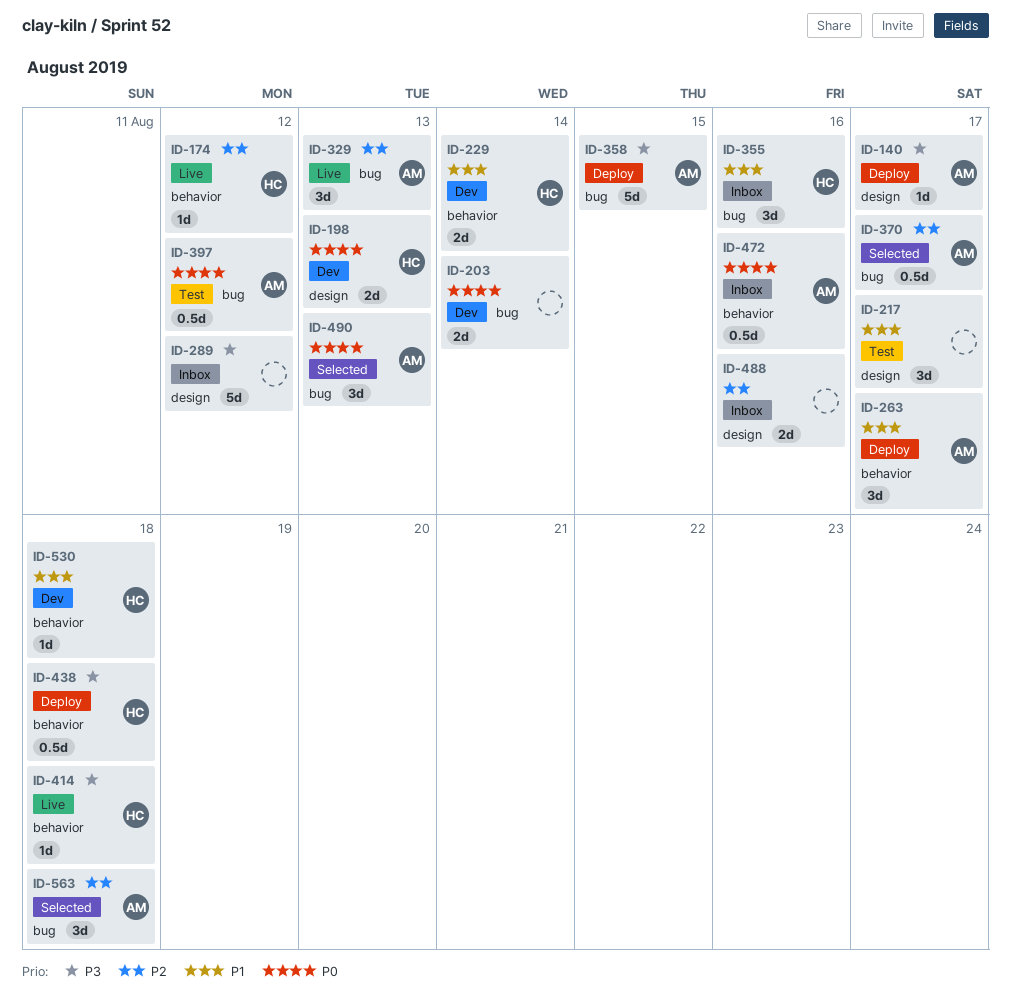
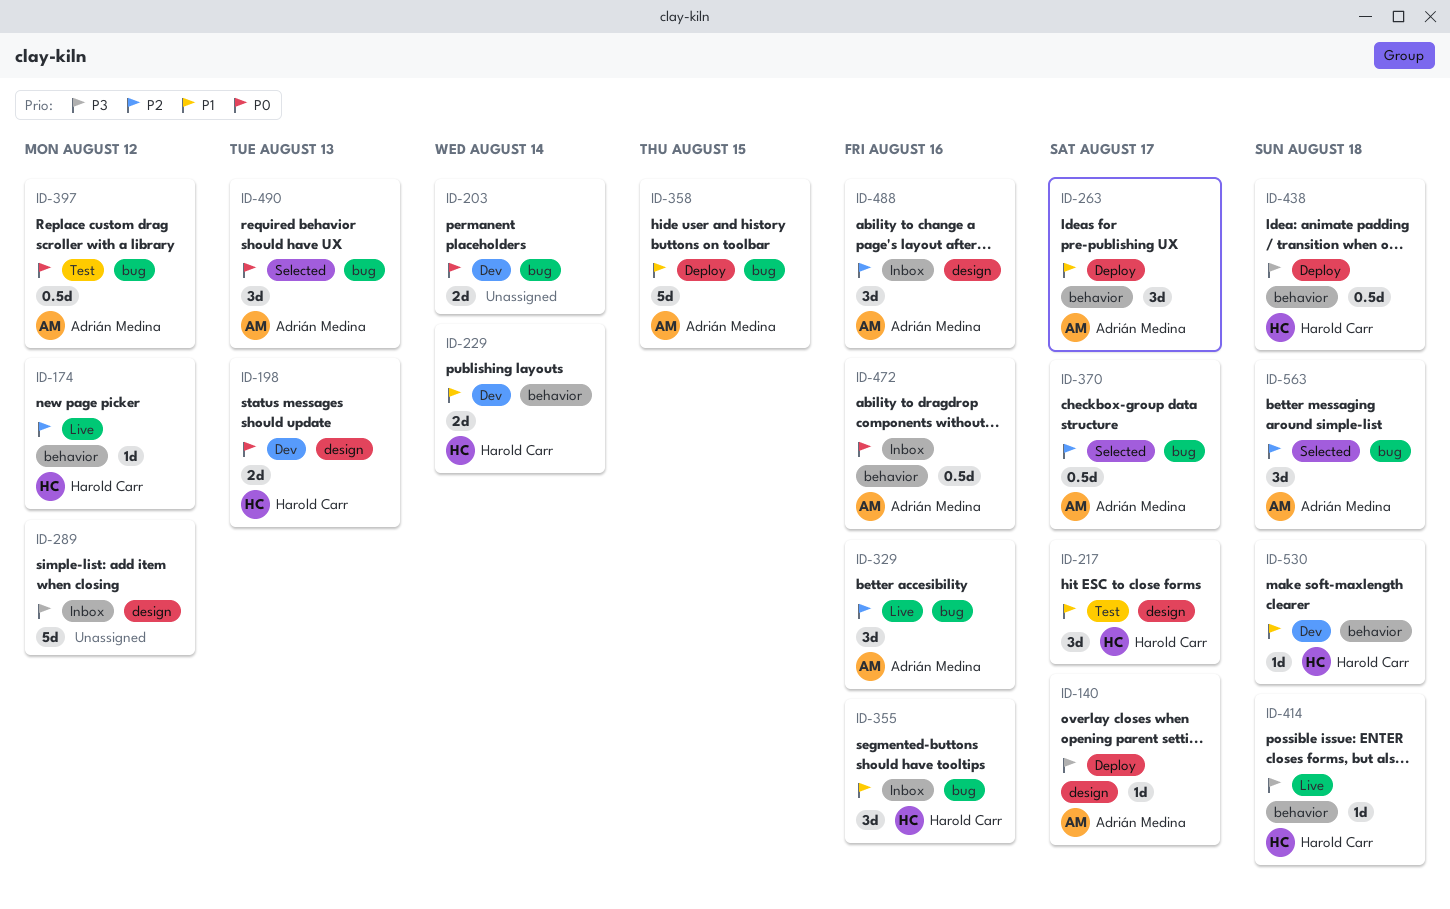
ID-217, owner: none -> Harold Carr
ID-329, due: Aug 13 -> Aug 16
ID-358, priority: P3 -> P1
ID-488, owner: none -> Adrián Medina
ID-488, estimate: 2d -> 3d

